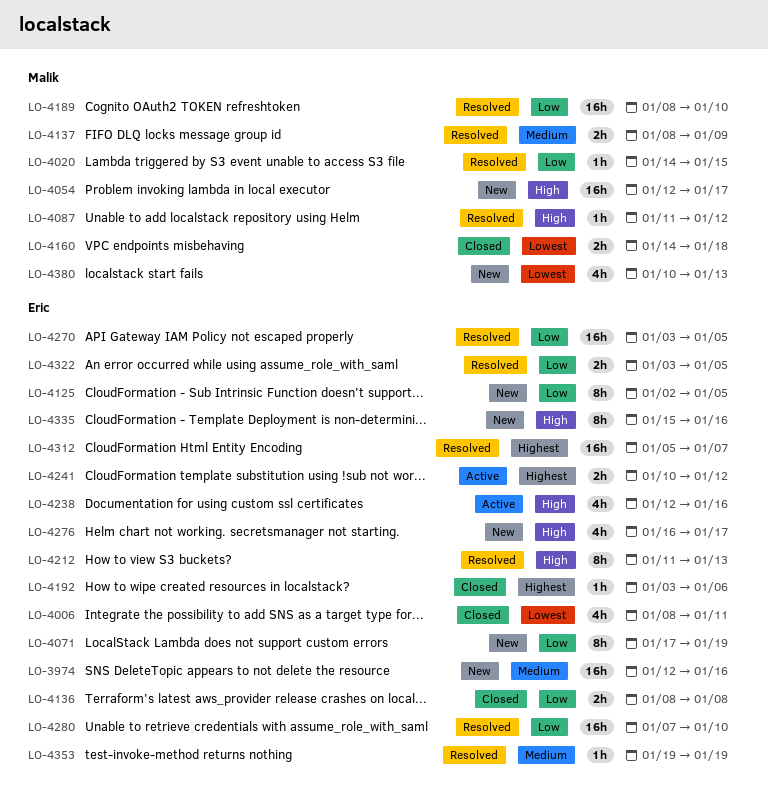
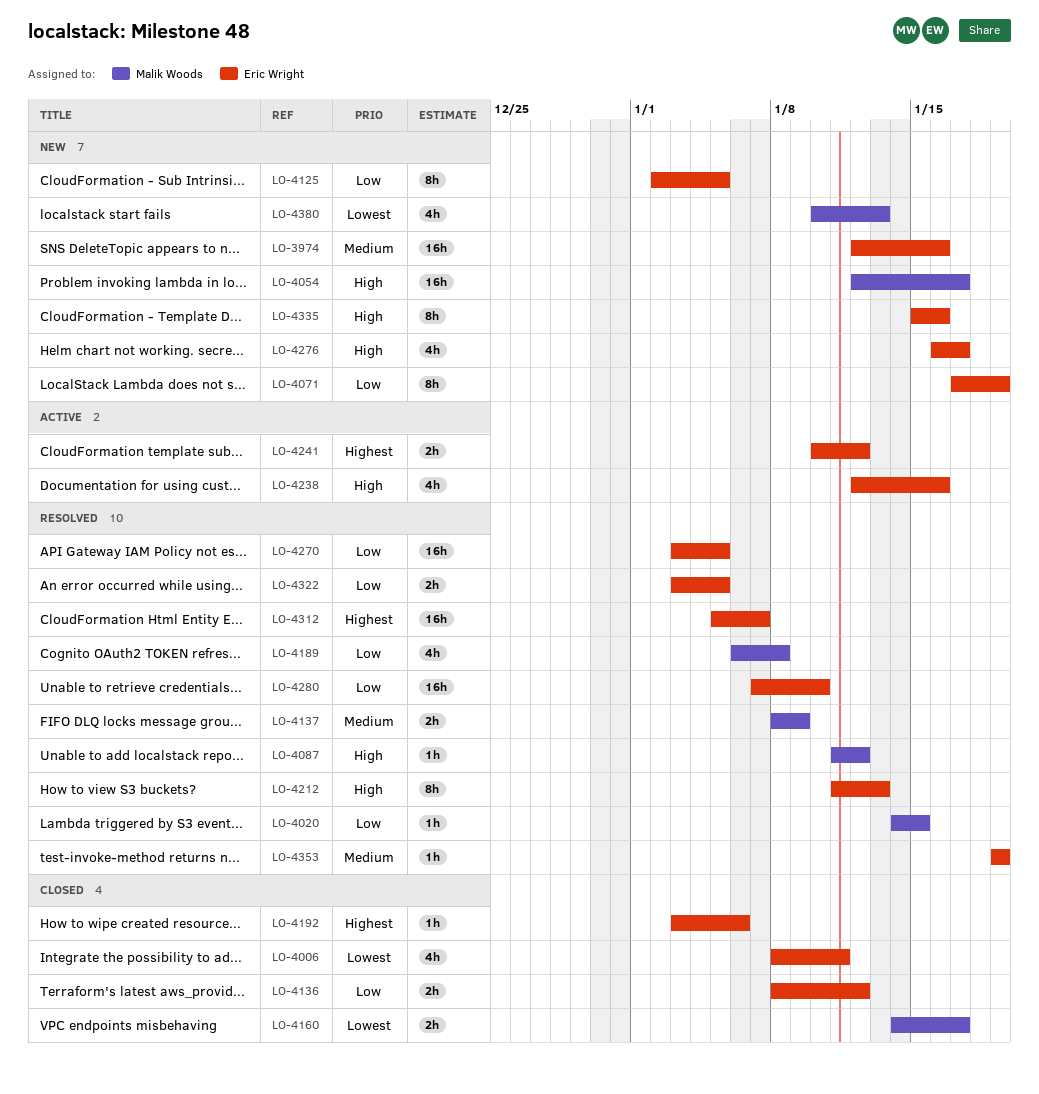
LO-4136, due: Jan 8 -> Jan 12
LO-4160, due: Jan 18 -> Jan 17
LO-4189, estimate: 16h -> 4h
LO-4189, start: Jan 8 -> Jan 6
LO-4189, due: Jan 10 -> Jan 8

